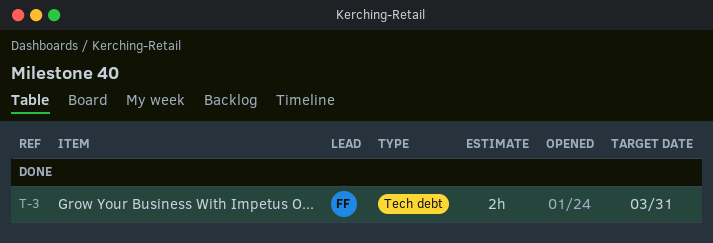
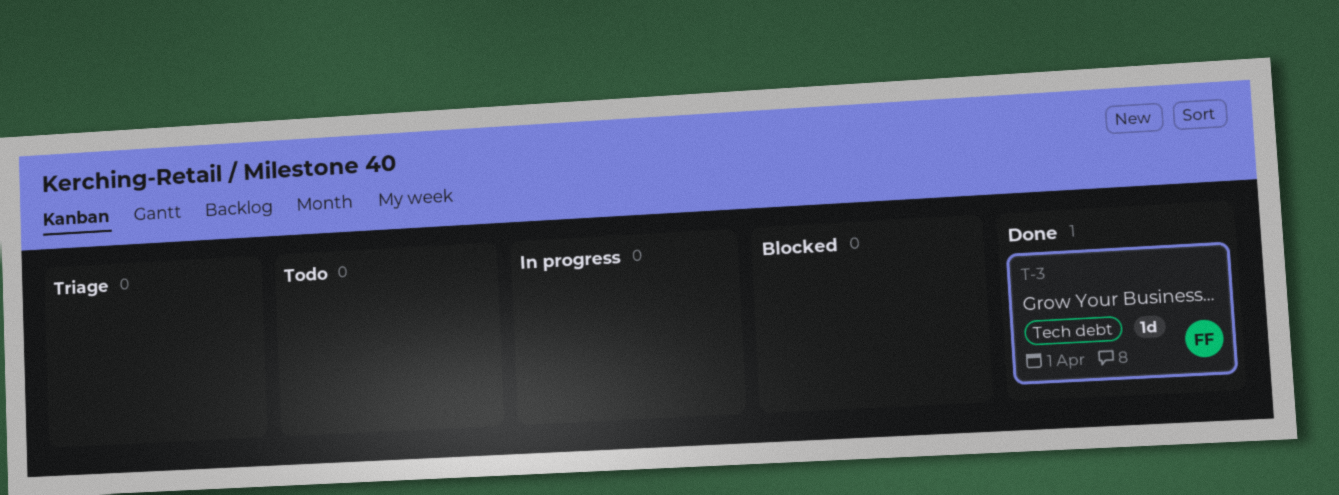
T-3, estimate: 2h -> 1d
T-3, due: Mar 31 -> Apr 1

